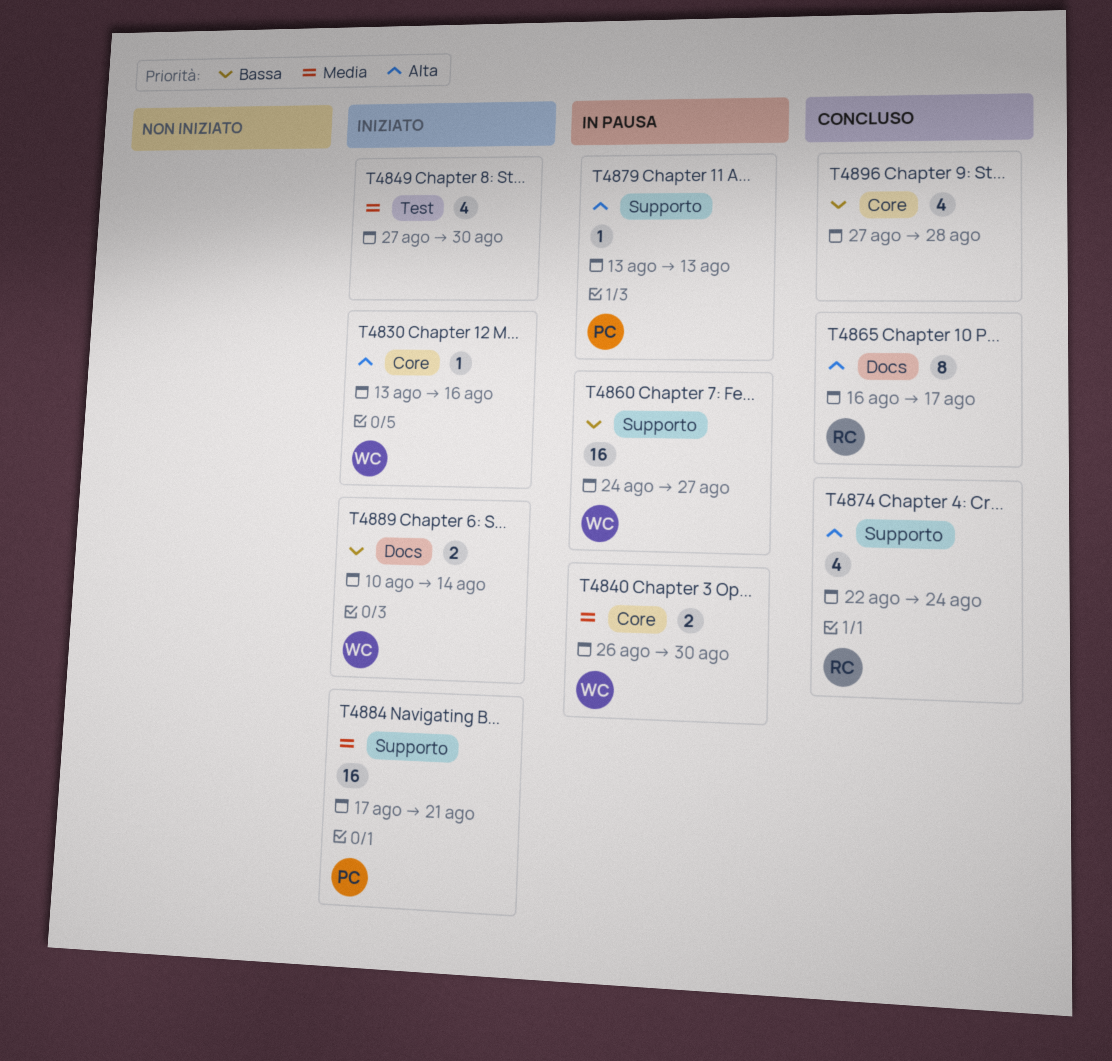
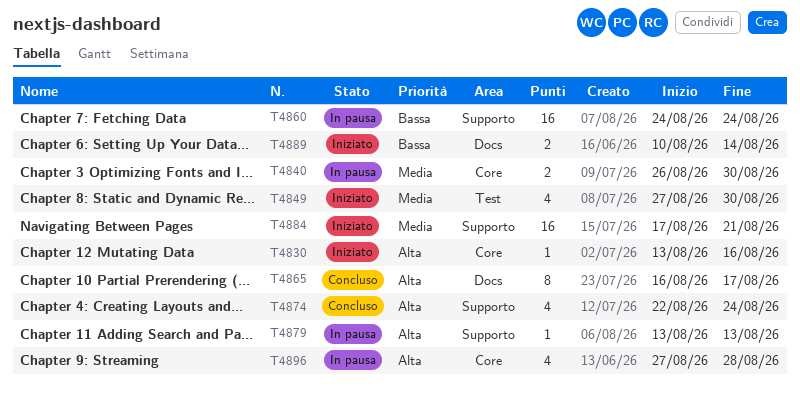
T4860, due: Aug 27 -> Aug 24
T4896, status: Concluso -> In pausa
T4896, priority: Bassa -> Alta

